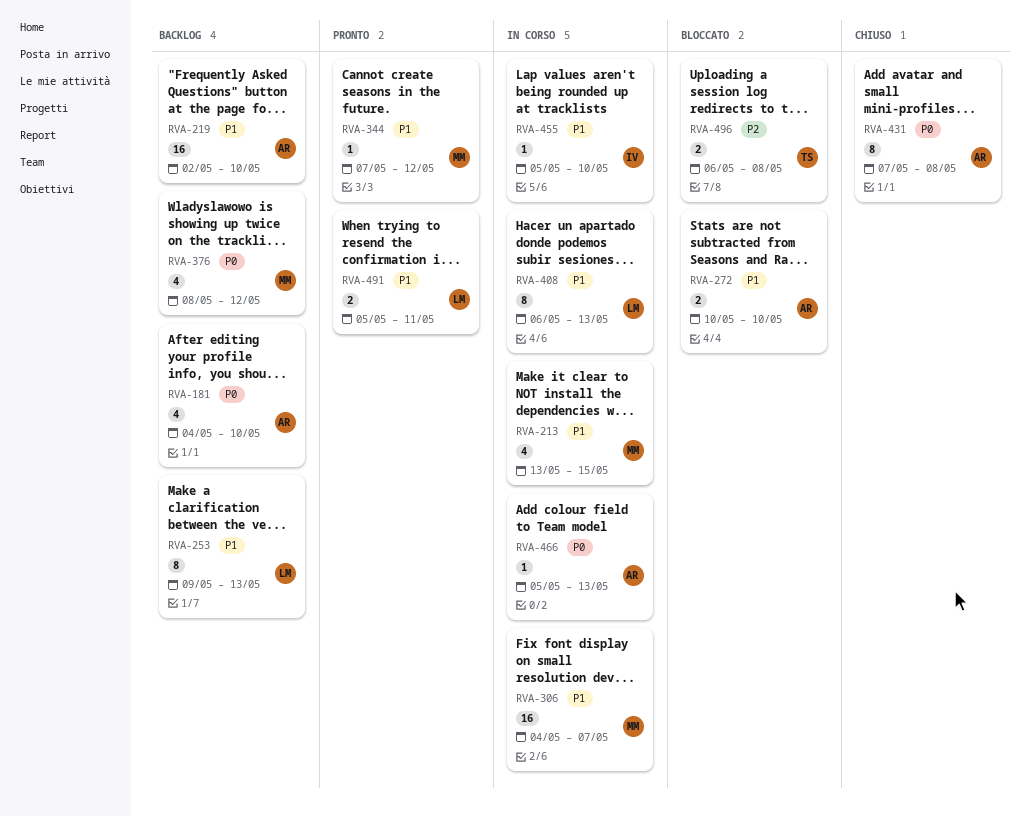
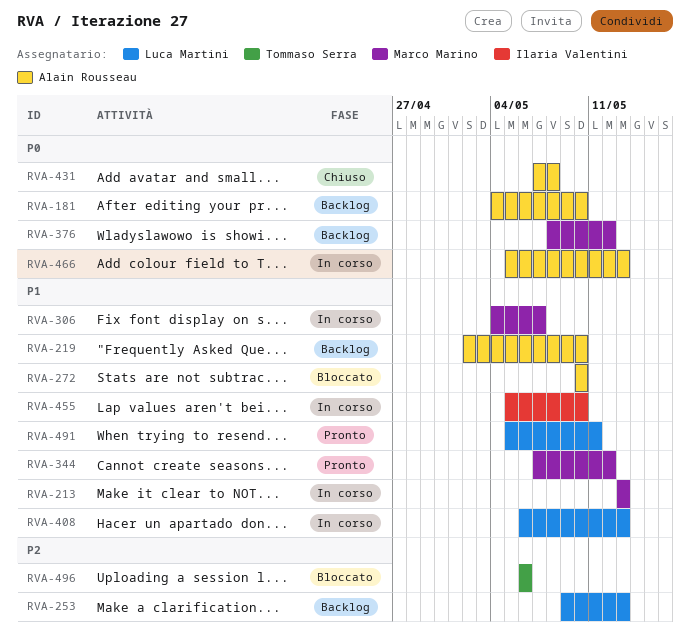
RVA-213, due: May 15 -> May 13
RVA-253, priority: P1 -> P2
RVA-496, due: May 8 -> May 6

